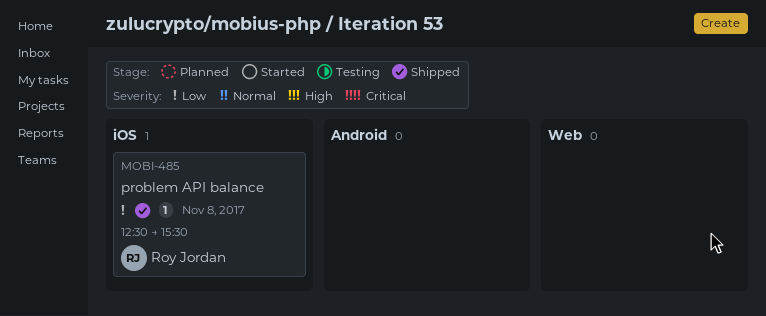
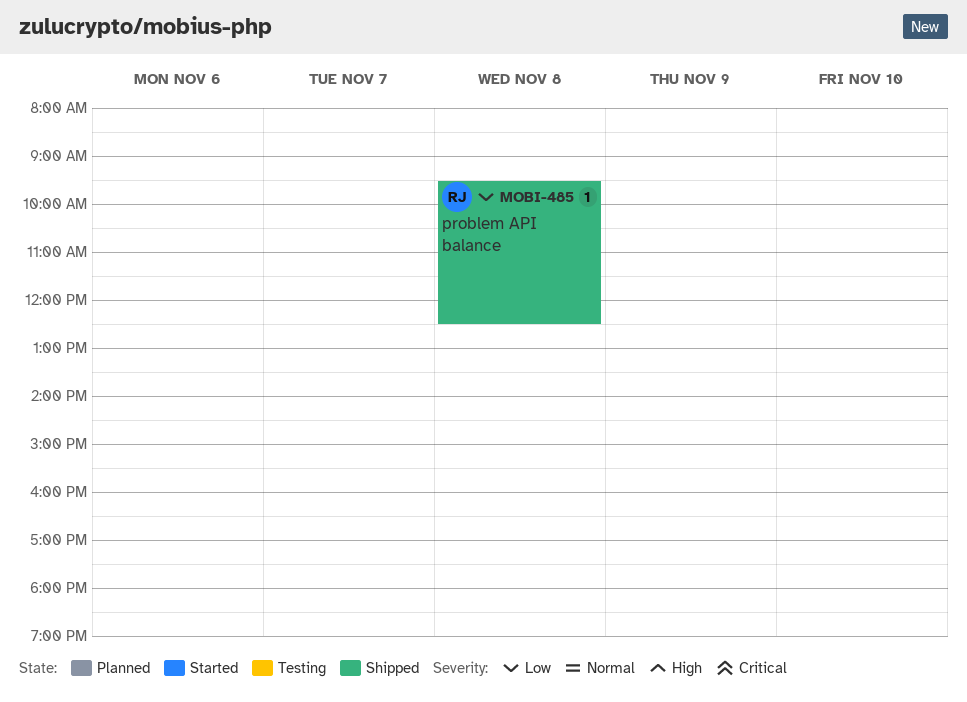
MOBI-485, begins: 12:30 -> 09:30
MOBI-485, ends: 15:30 -> 12:30

